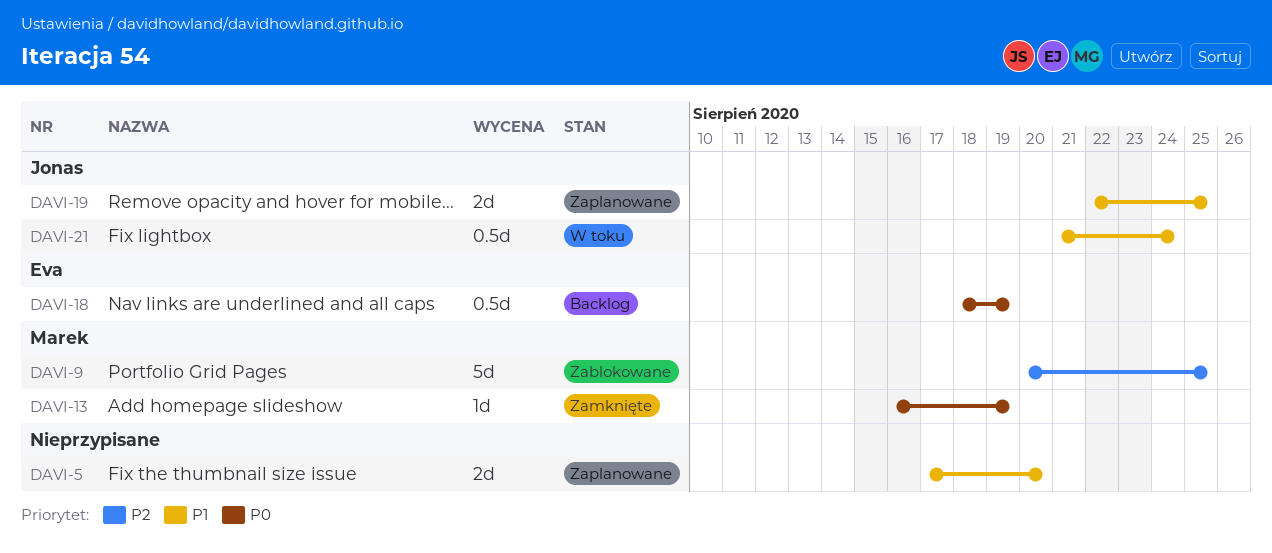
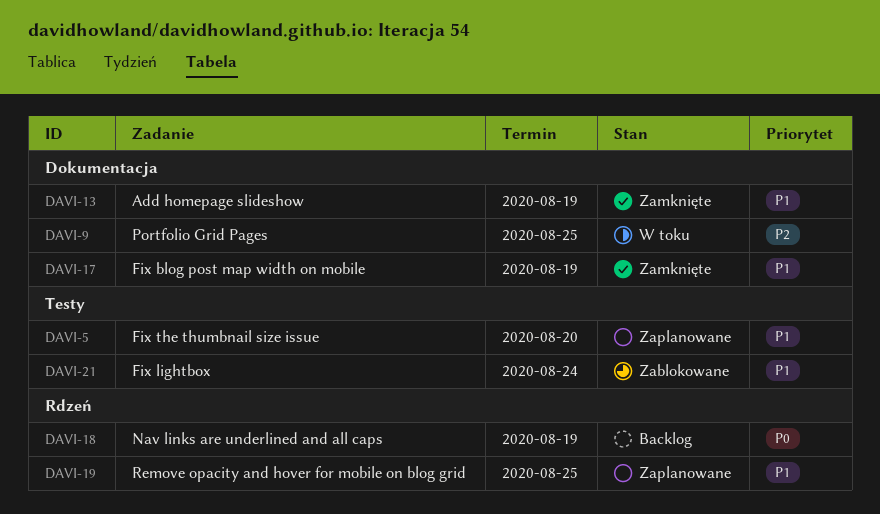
DAVI-9, status: Zablokowane -> W toku
DAVI-13, priority: P0 -> P1
DAVI-17: none -> present
DAVI-21, status: W toku -> Zablokowane

